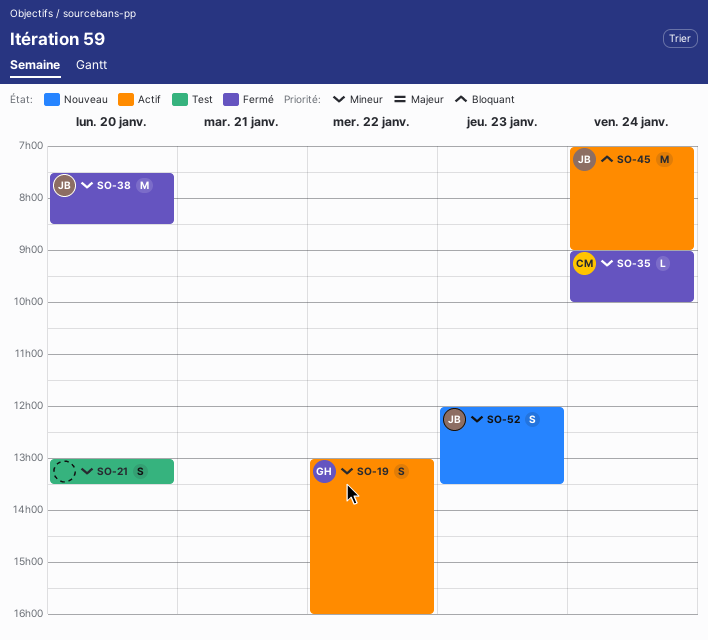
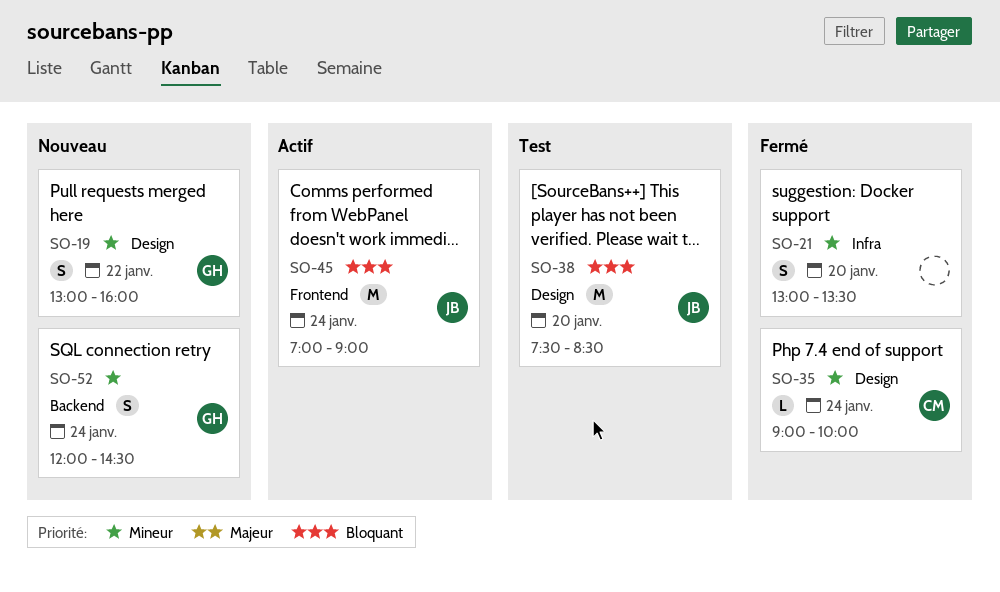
SO-19, status: Actif -> Nouveau
SO-21, status: Test -> Fermé
SO-38, status: Fermé -> Test
SO-38, priority: Mineur -> Bloquant
SO-52, owner: JB -> GH
SO-52, day: Jan 23 -> Jan 24
SO-52, ends: 13:30 -> 14:30

